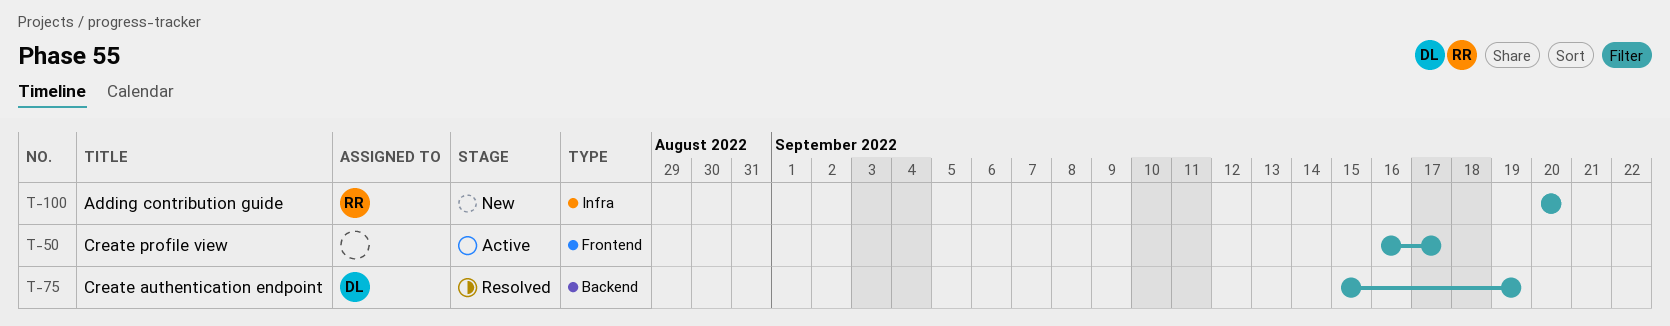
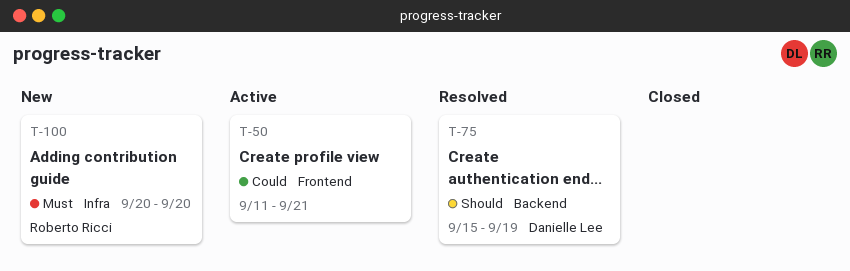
T-50, start: Sep 16 -> Sep 11
T-50, due: Sep 17 -> Sep 21

